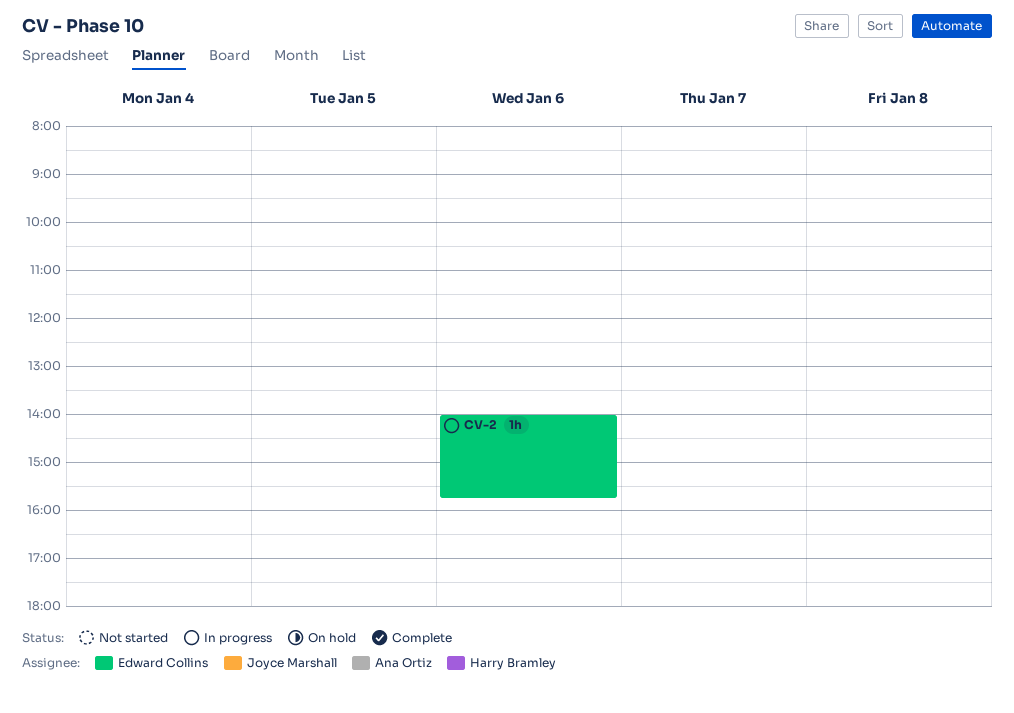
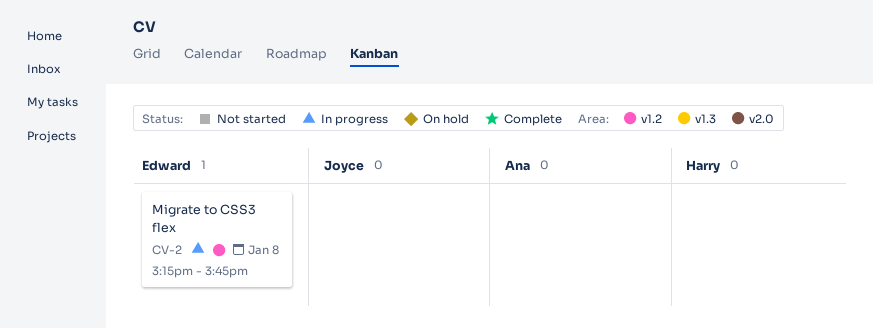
CV-2, day: Jan 6 -> Jan 8
CV-2, begins: 14:00 -> 15:15

